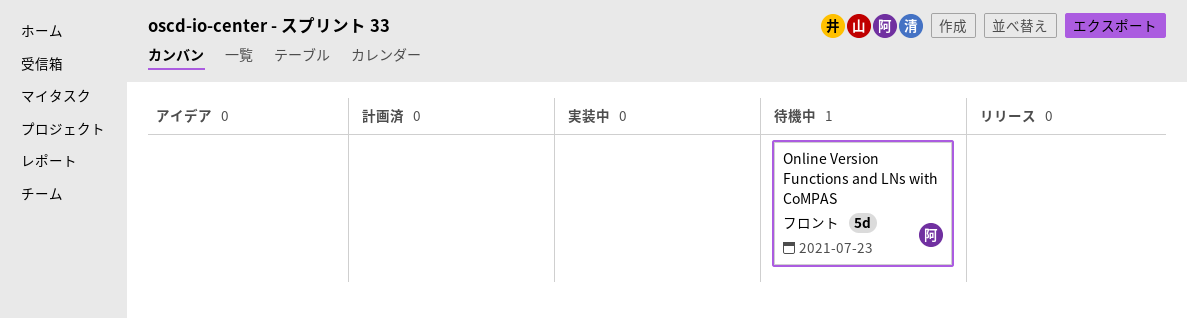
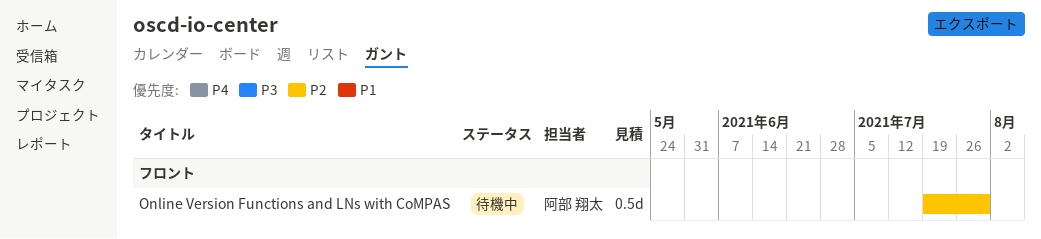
Online Version Functions and LNs with CoMPAS, estimate: 5d -> 0.5d
Online Version Functions and LNs with CoMPAS, due: Jul 23 -> Jul 30

